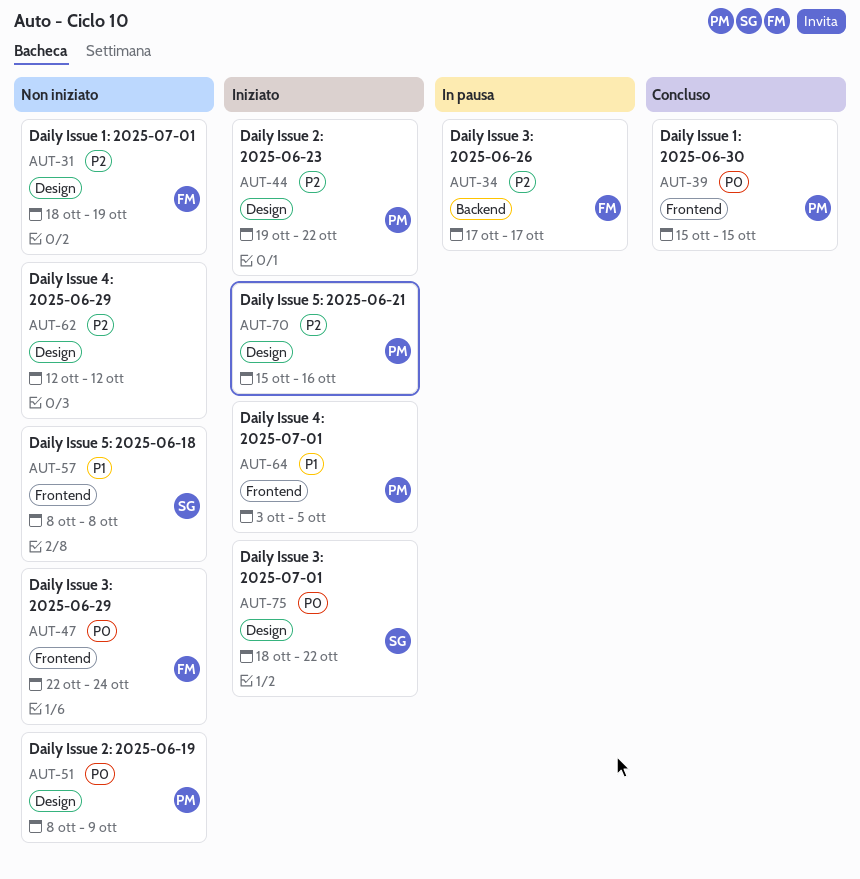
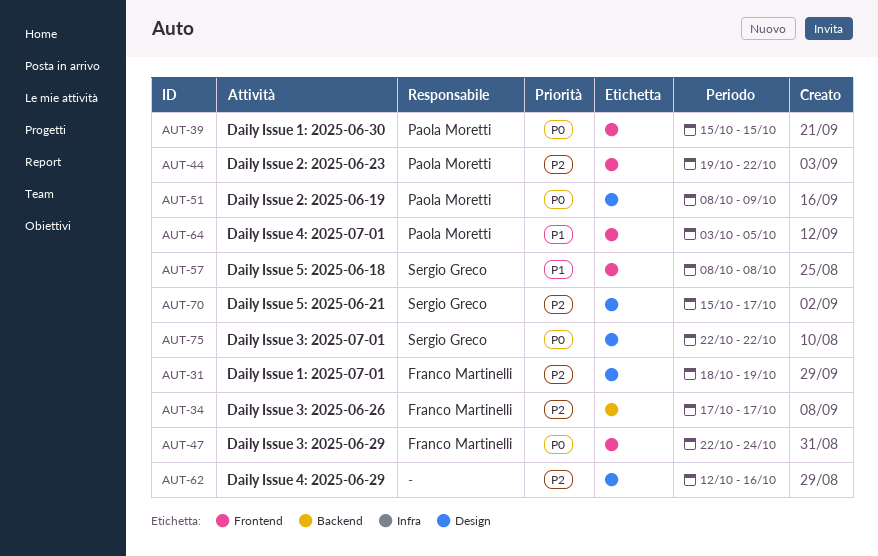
AUT-44, label: Design -> Frontend
AUT-62, due: Oct 12 -> Oct 16
AUT-70, owner: Paola Moretti -> Sergio Greco
AUT-70, due: Oct 16 -> Oct 17
AUT-75, start: Oct 18 -> Oct 22

